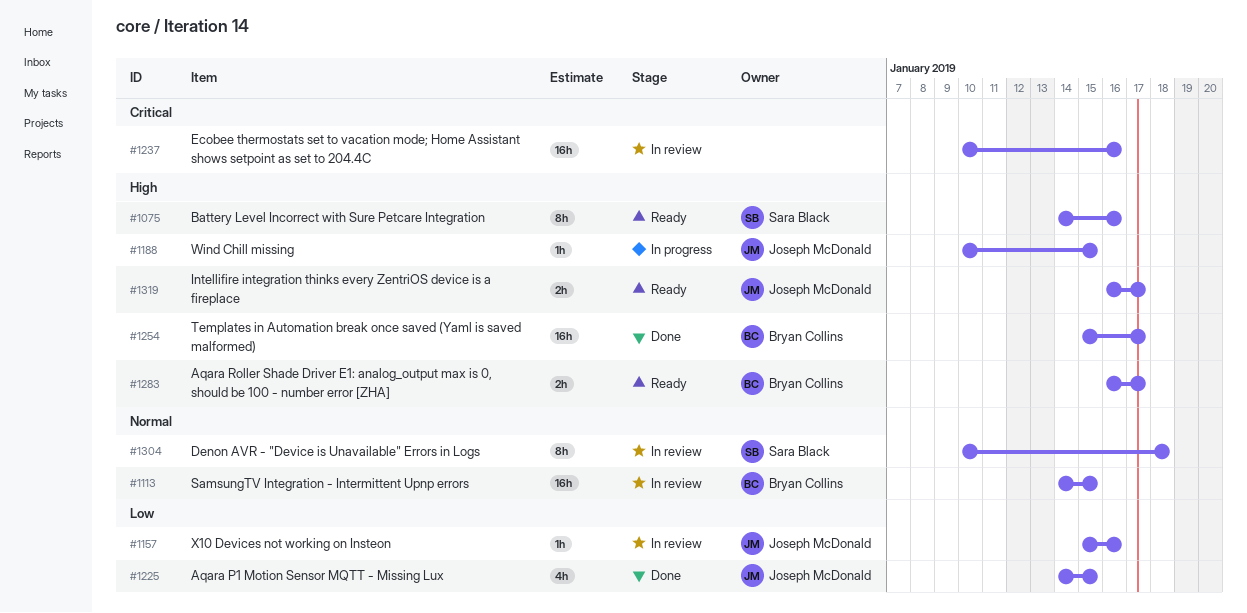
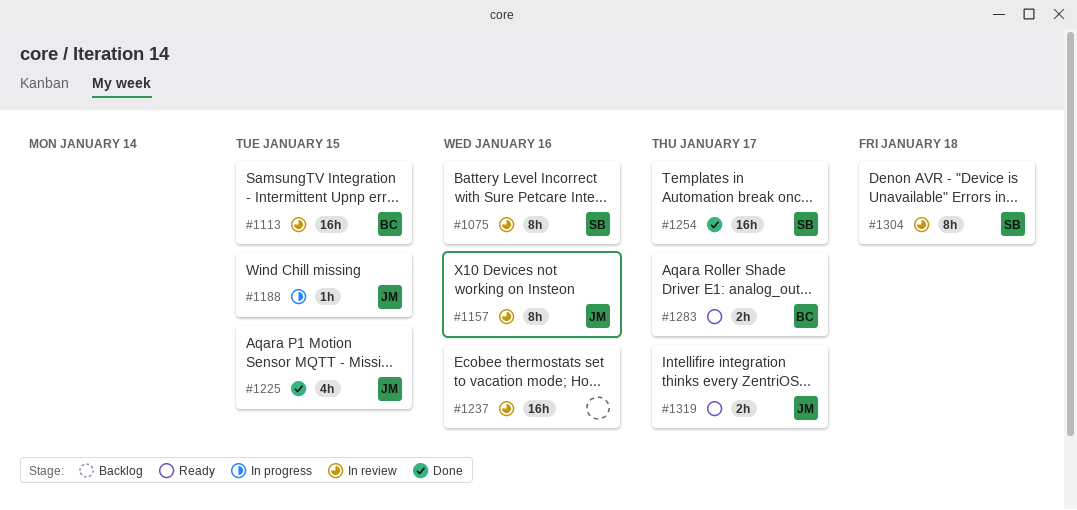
#1075, status: Ready -> In review
#1157, estimate: 1h -> 8h
#1254, owner: Bryan Collins -> Sara Black

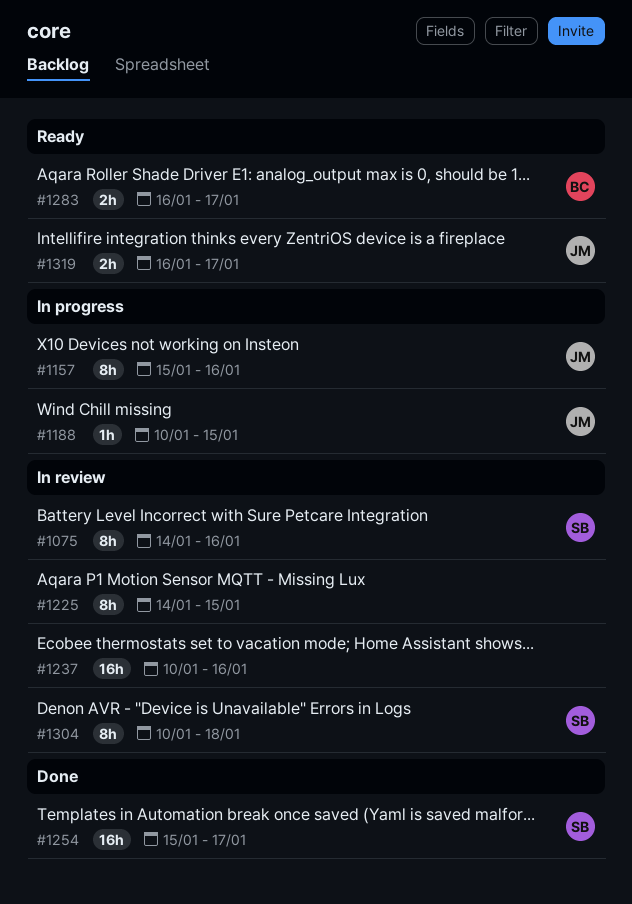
#1113: present -> none
#1157, status: In review -> In progress
#1225, status: Done -> In review
#1225, owner: JM -> none
#1225, estimate: 4h -> 8h

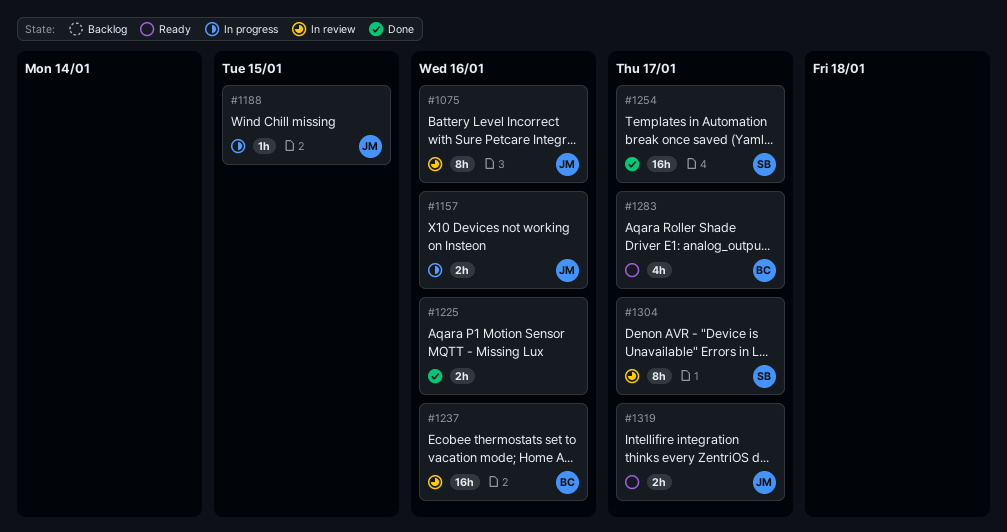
#1075, owner: SB -> JM
#1157, estimate: 8h -> 2h
#1225, status: In review -> Done
#1225, estimate: 8h -> 2h
#1225, due: Jan 15 -> Jan 16
#1237, owner: none -> BC
#1283, estimate: 2h -> 4h
#1304, due: Jan 18 -> Jan 17

